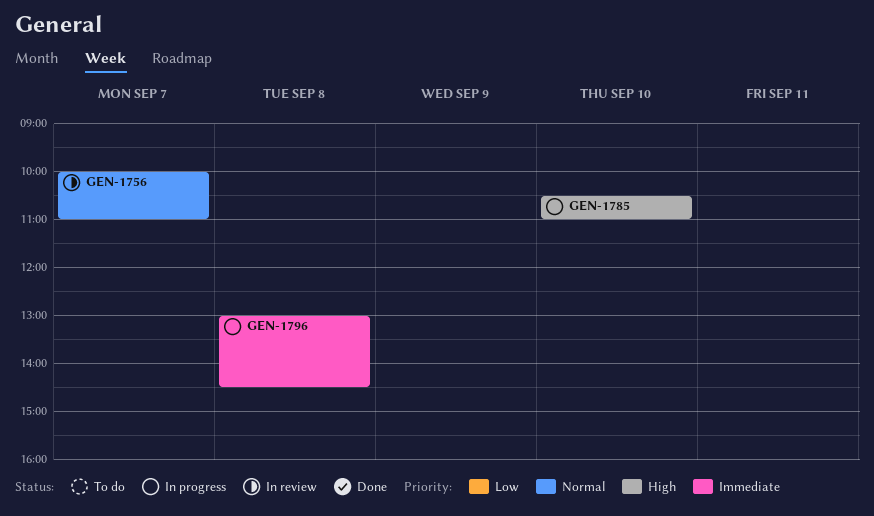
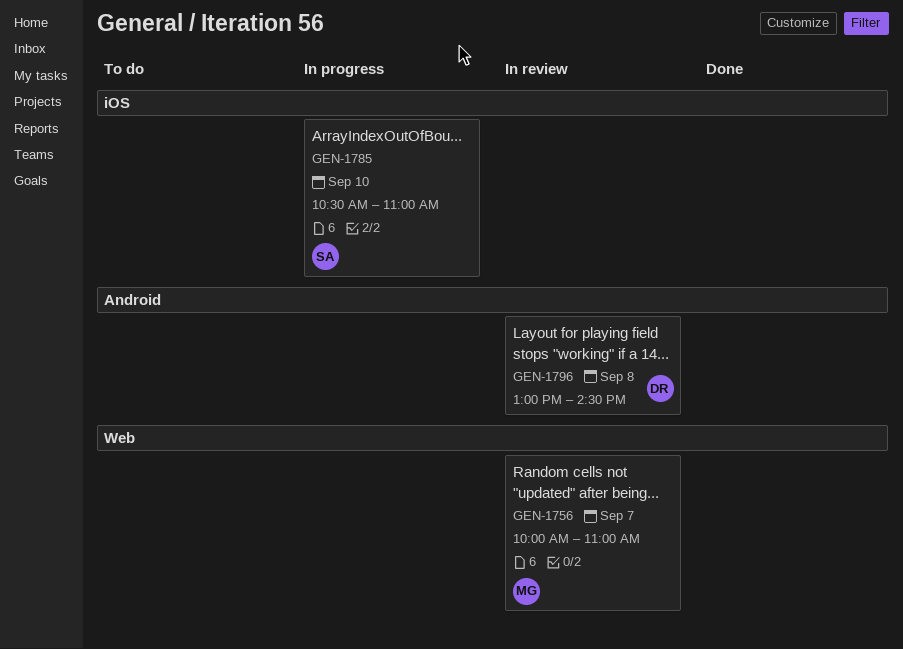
GEN-1796, status: In progress -> In review

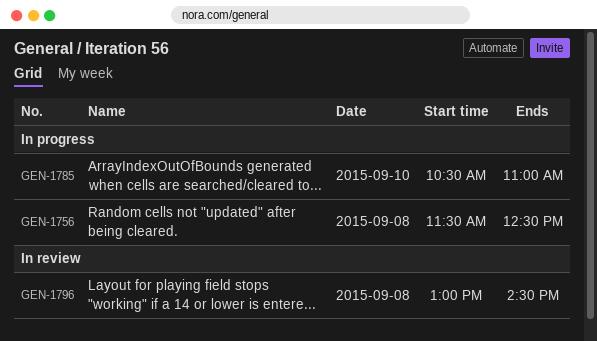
GEN-1756, status: In review -> In progress
GEN-1756, day: Sep 7 -> Sep 8
GEN-1756, begins: 10:00 -> 11:30
GEN-1756, ends: 11:00 -> 12:30

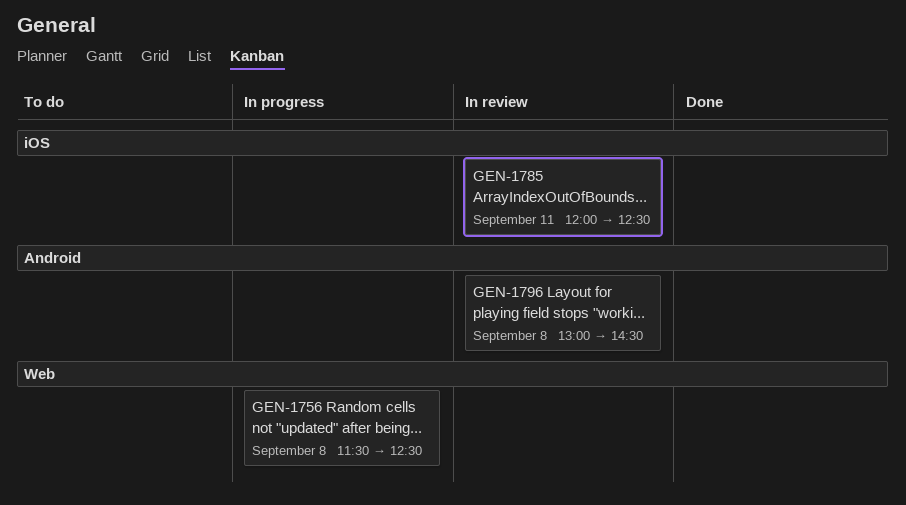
GEN-1785, status: In progress -> In review
GEN-1785, day: Sep 10 -> Sep 11
GEN-1785, begins: 10:30 -> 12:00
GEN-1785, ends: 11:00 -> 12:30

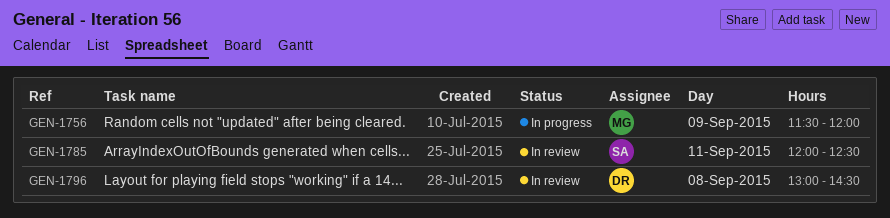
GEN-1756, day: Sep 8 -> Sep 9
GEN-1756, ends: 12:30 -> 12:00

